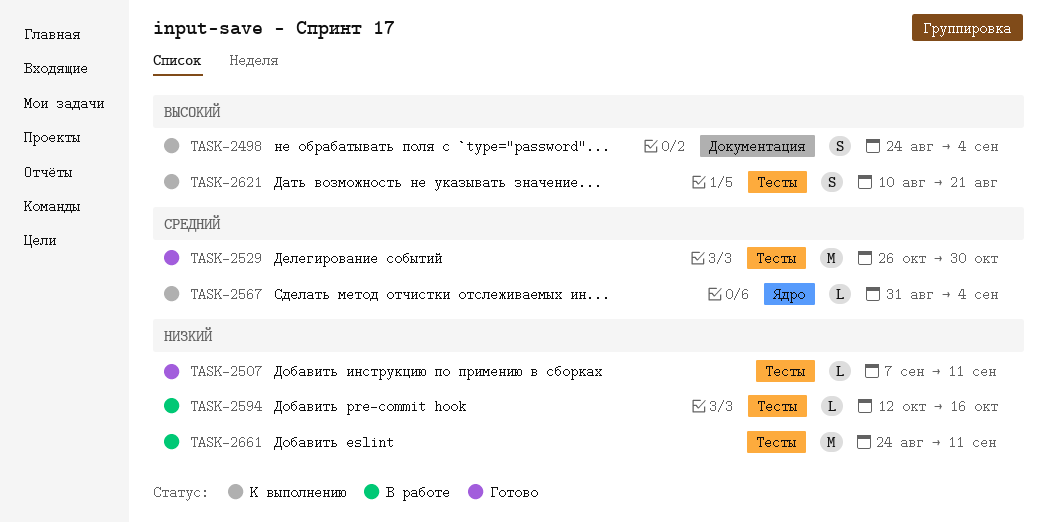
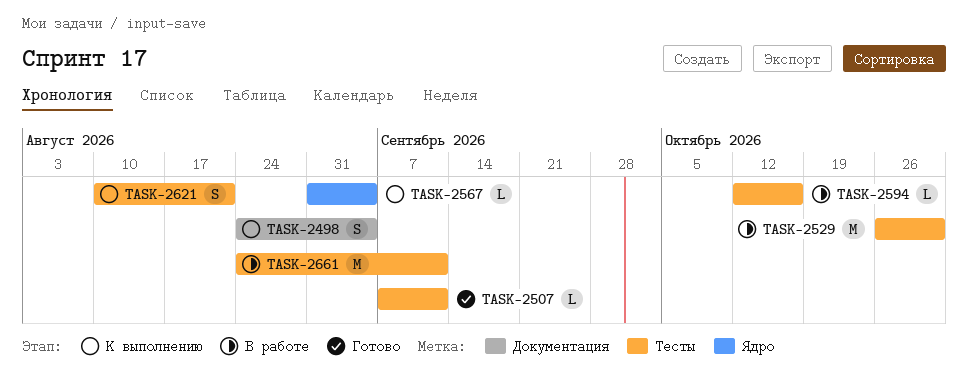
TASK-2529, status: Готово -> В работе

